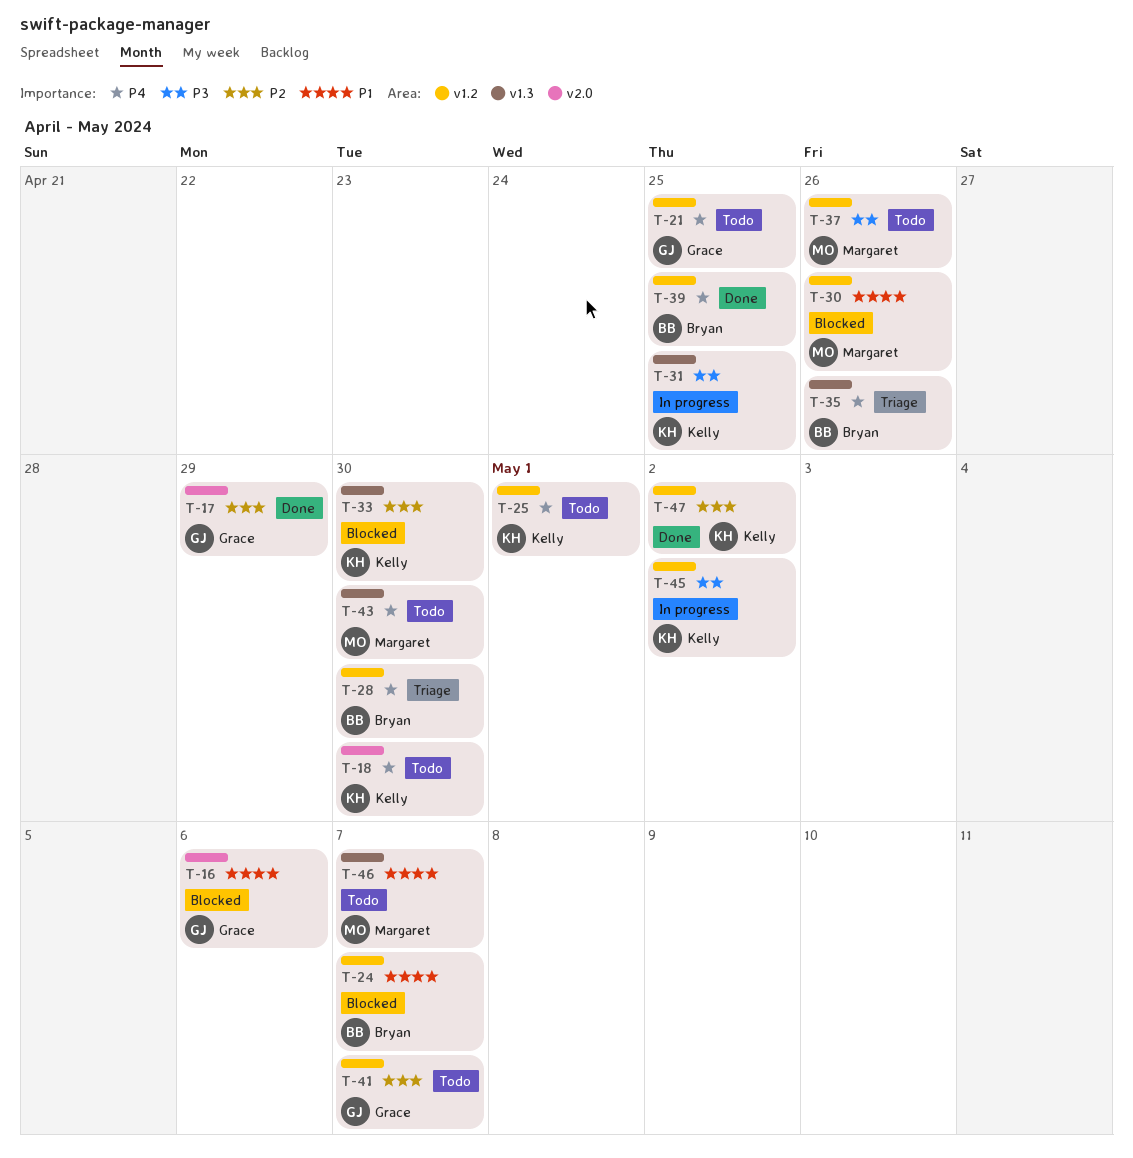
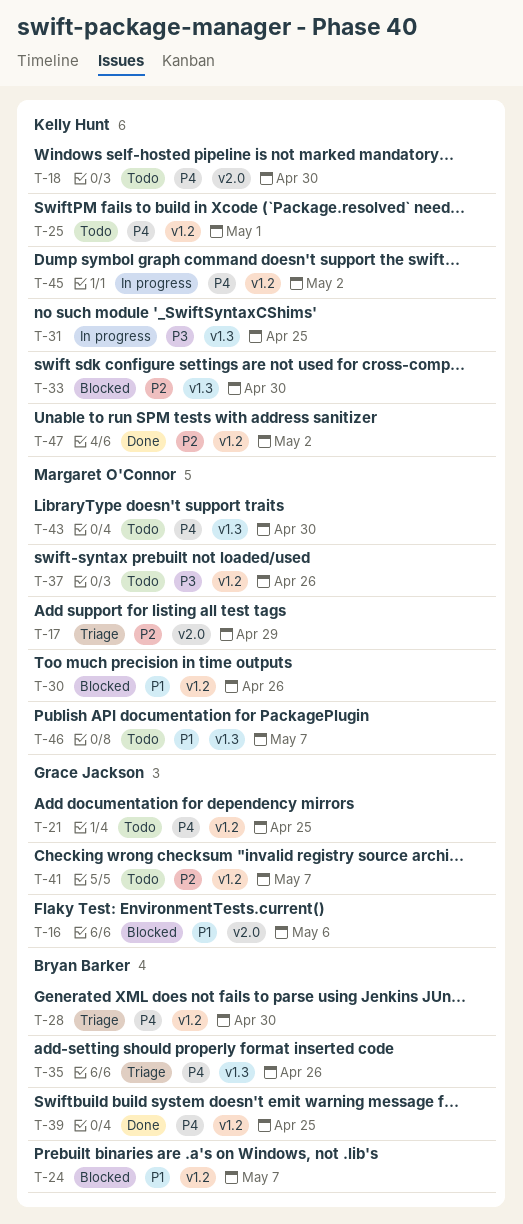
T-17, status: Done -> Triage
T-17, owner: Grace Jackson -> Margaret O'Connor
T-45, priority: P3 -> P4

